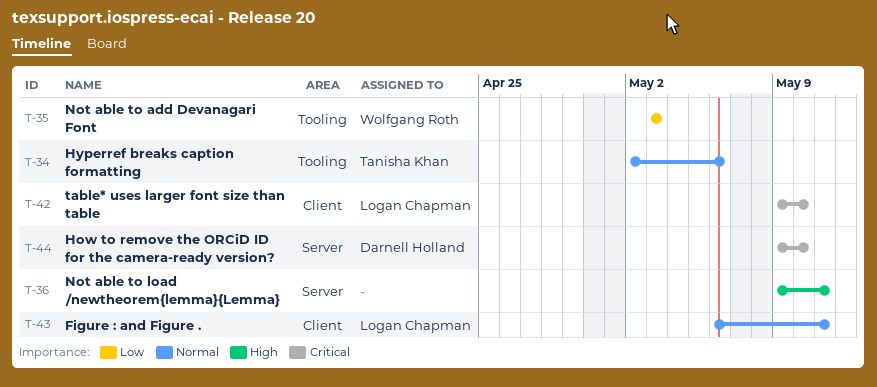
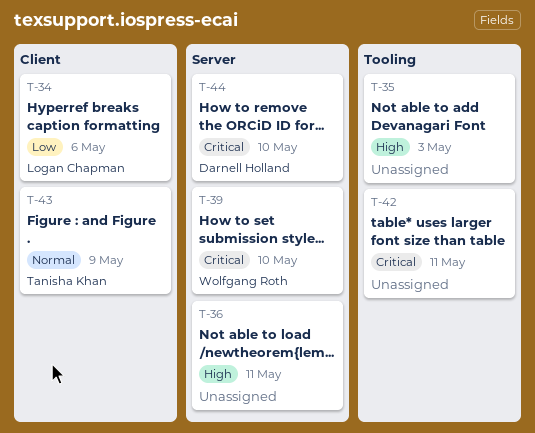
T-34, owner: Tanisha Khan -> Logan Chapman
T-34, priority: Normal -> Low
T-34, label: Tooling -> Client
T-35, owner: Wolfgang Roth -> none
T-35, priority: Low -> High
T-39: none -> present
T-42, owner: Logan Chapman -> none
T-42, label: Client -> Tooling
T-42, due: May 10 -> May 11
T-43, owner: Logan Chapman -> Tanisha Khan
T-43, due: May 11 -> May 9

